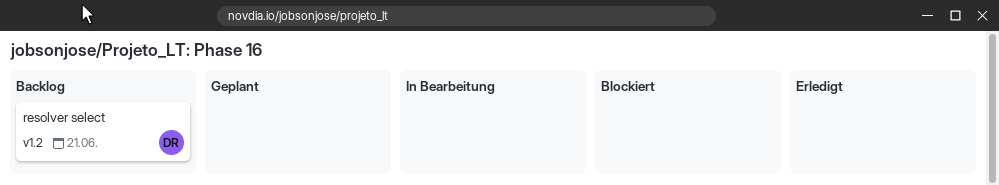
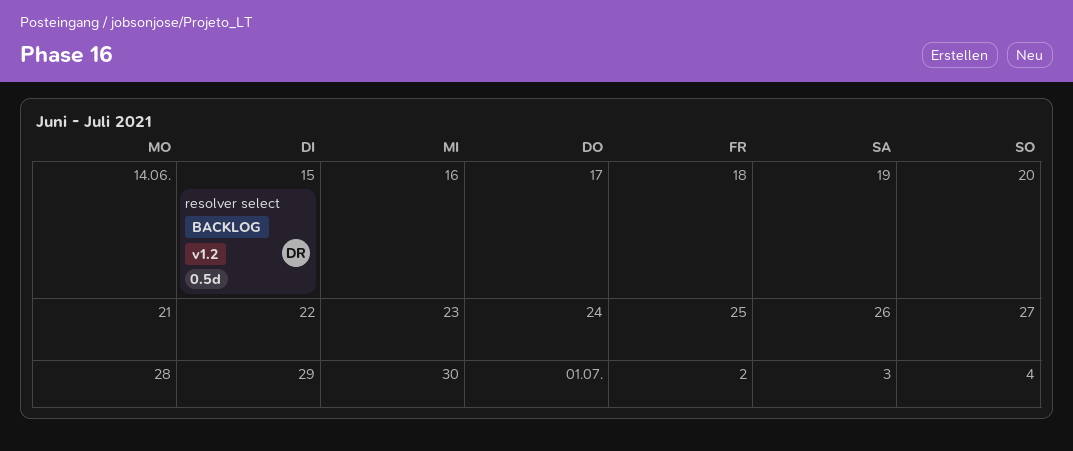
resolver select, due: Jun 21 -> Jun 15

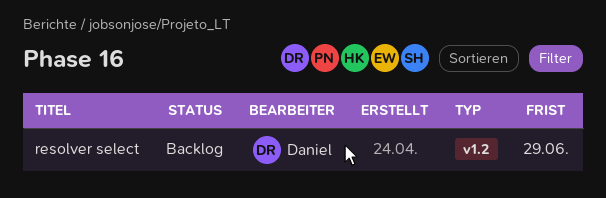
resolver select, due: Jun 15 -> Jun 29

